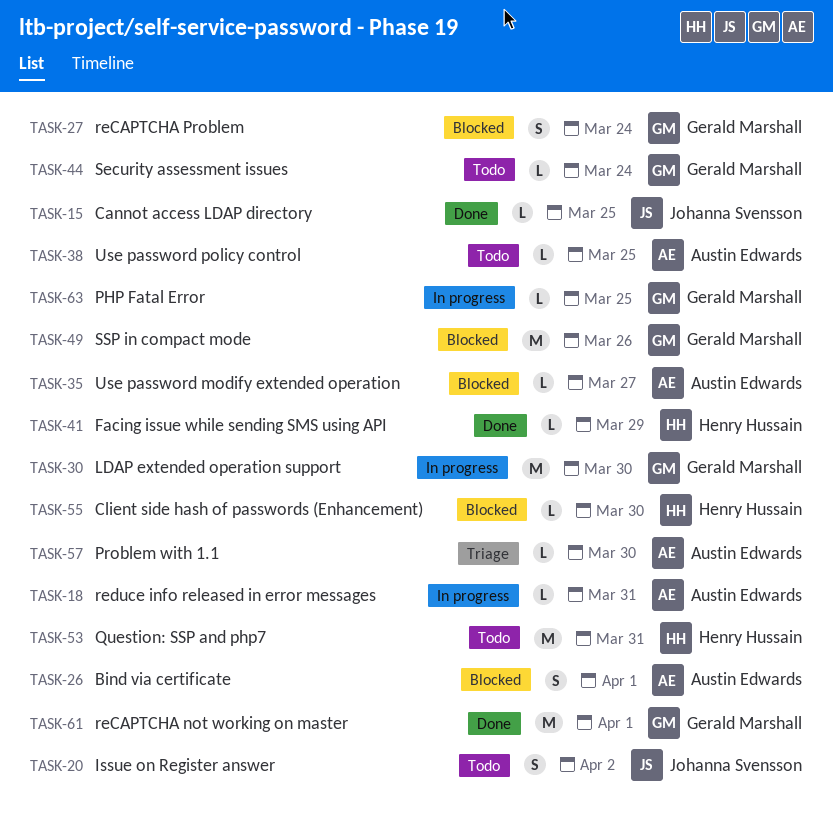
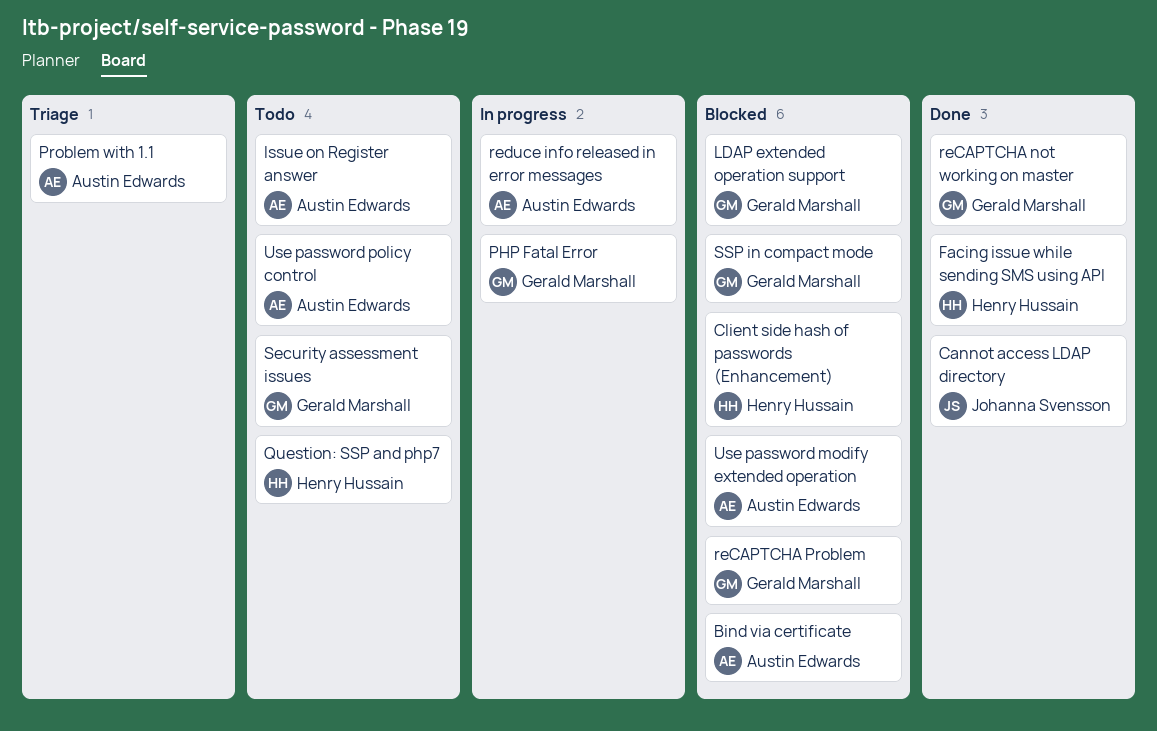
Issue on Register answer, owner: Johanna Svensson -> Austin Edwards
LDAP extended operation support, status: In progress -> Blocked

